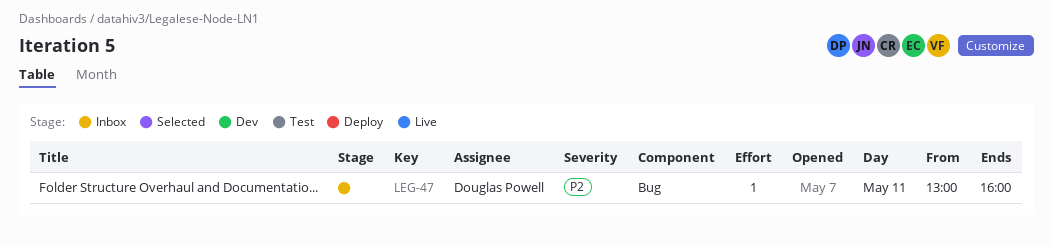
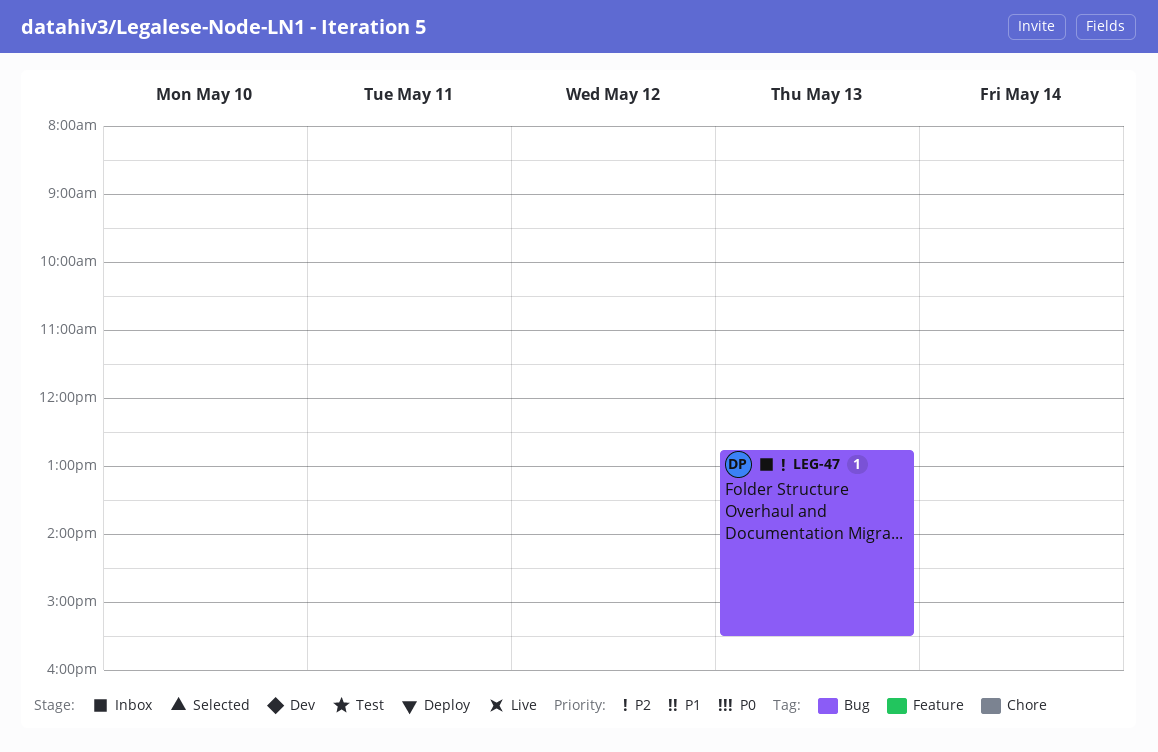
LEG-47, day: May 11 -> May 13
LEG-47, begins: 13:00 -> 12:45
LEG-47, ends: 16:00 -> 15:30

